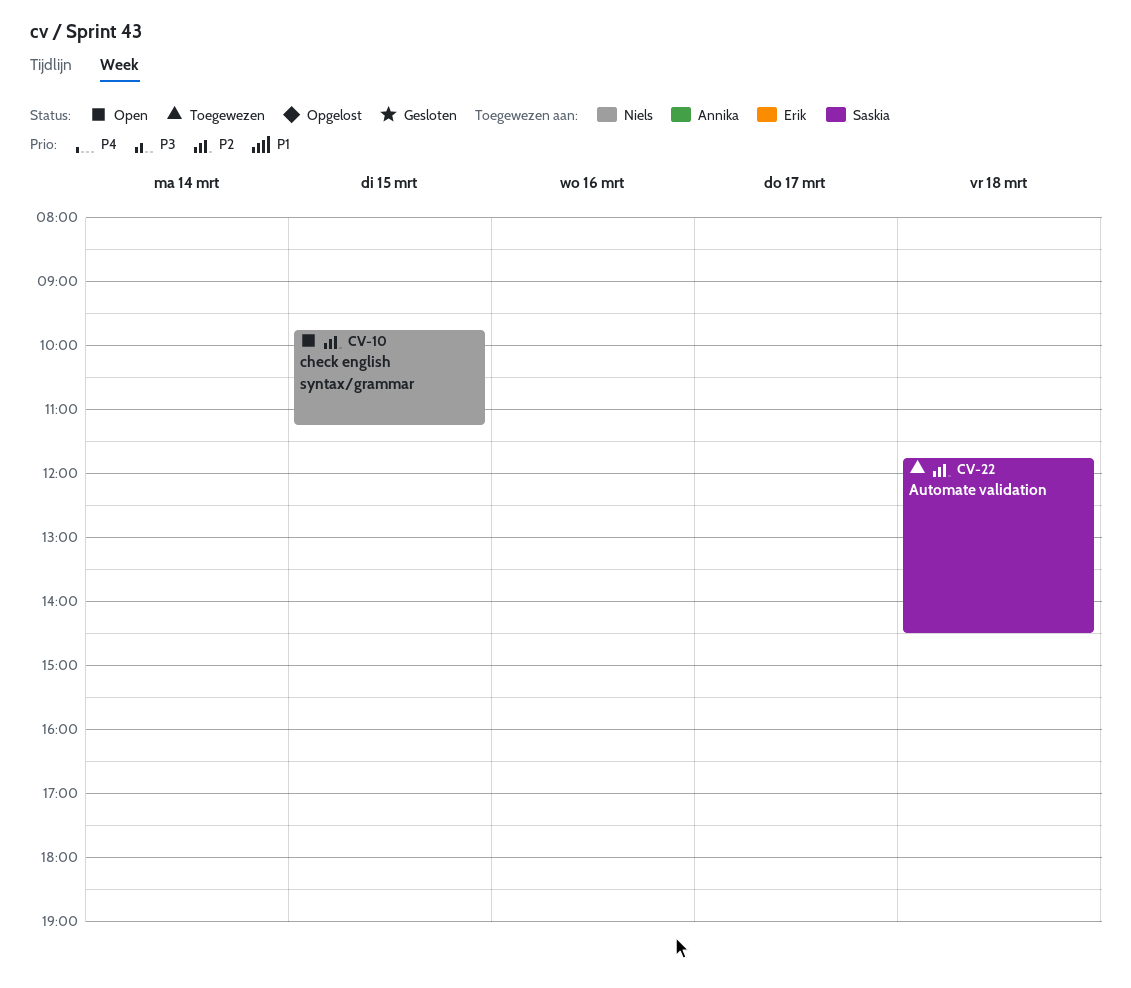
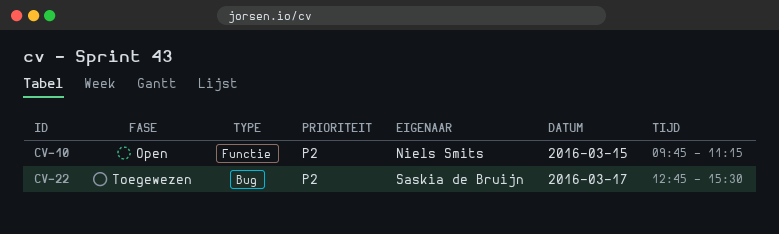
CV-22, day: Mar 18 -> Mar 17
CV-22, begins: 11:45 -> 12:45
CV-22, ends: 14:30 -> 15:30

